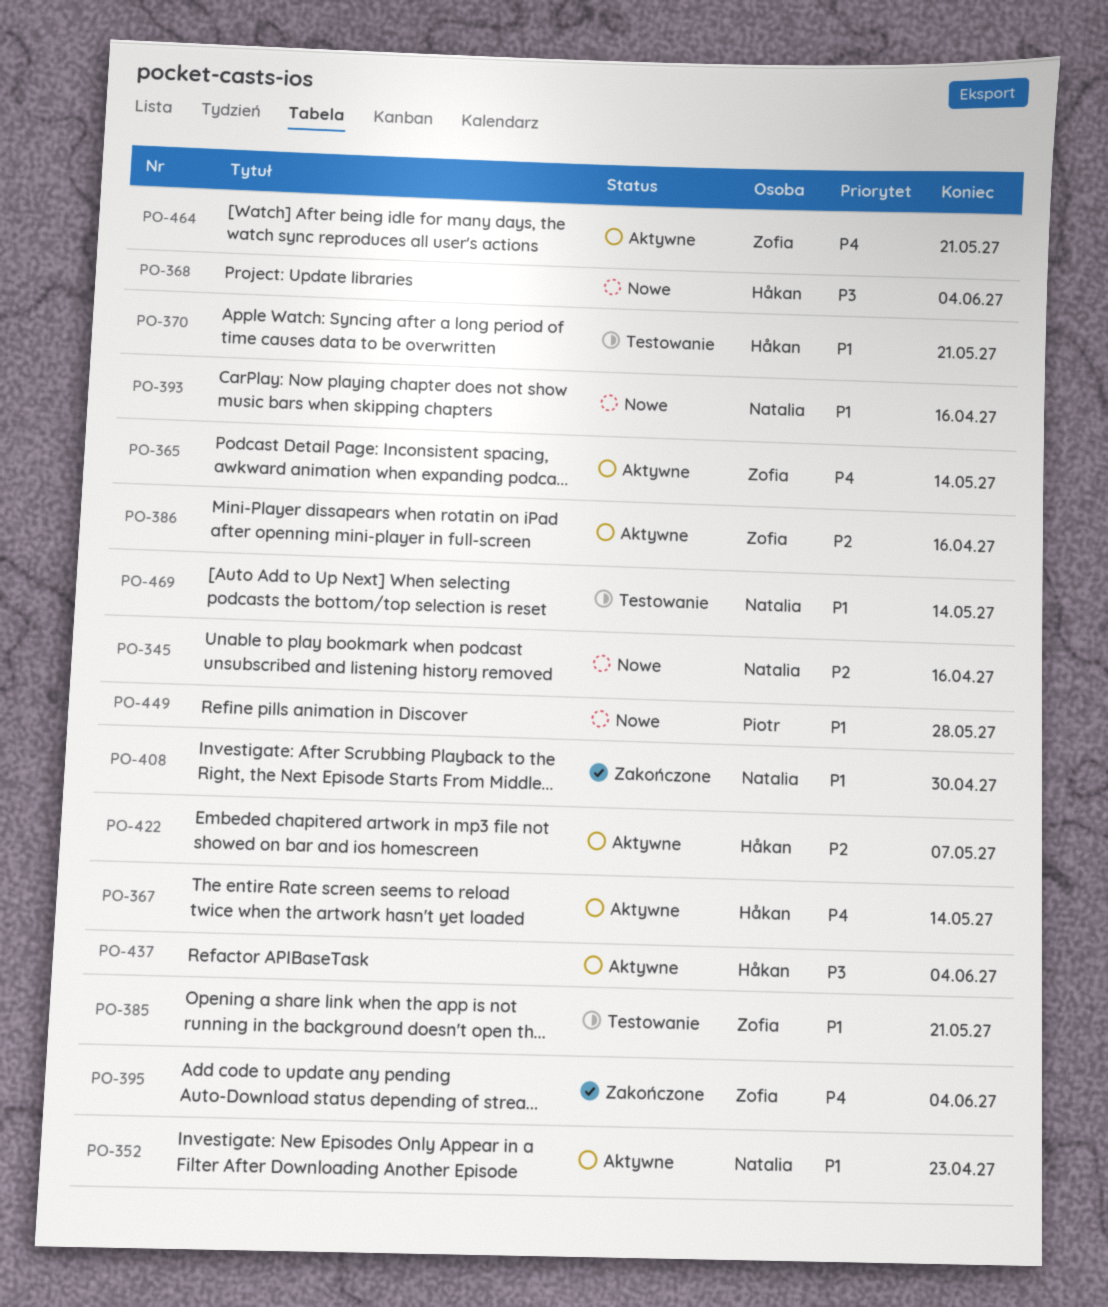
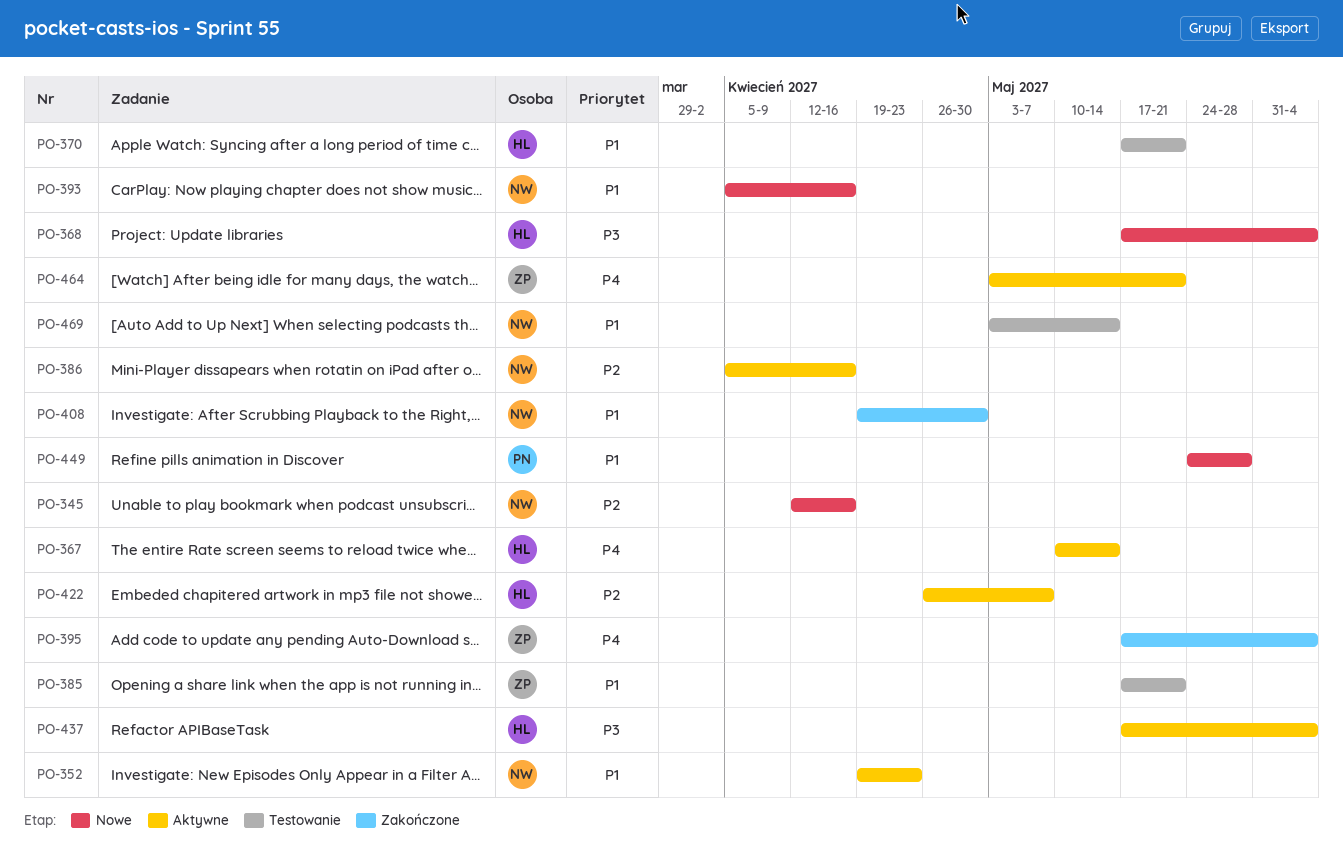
PO-365: present -> none
PO-386, owner: Zofia -> Natalia

